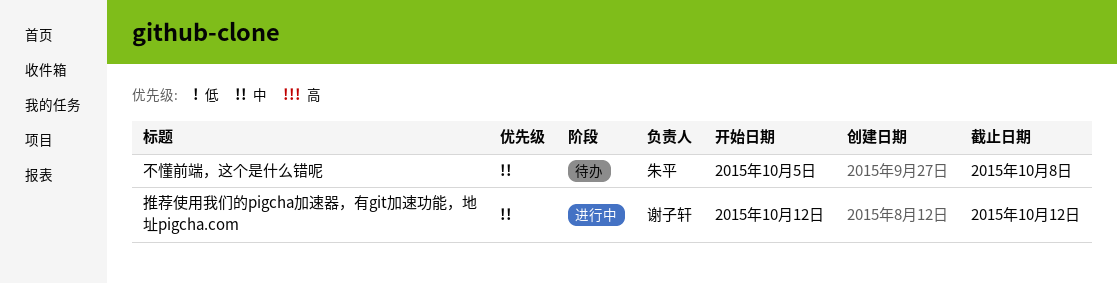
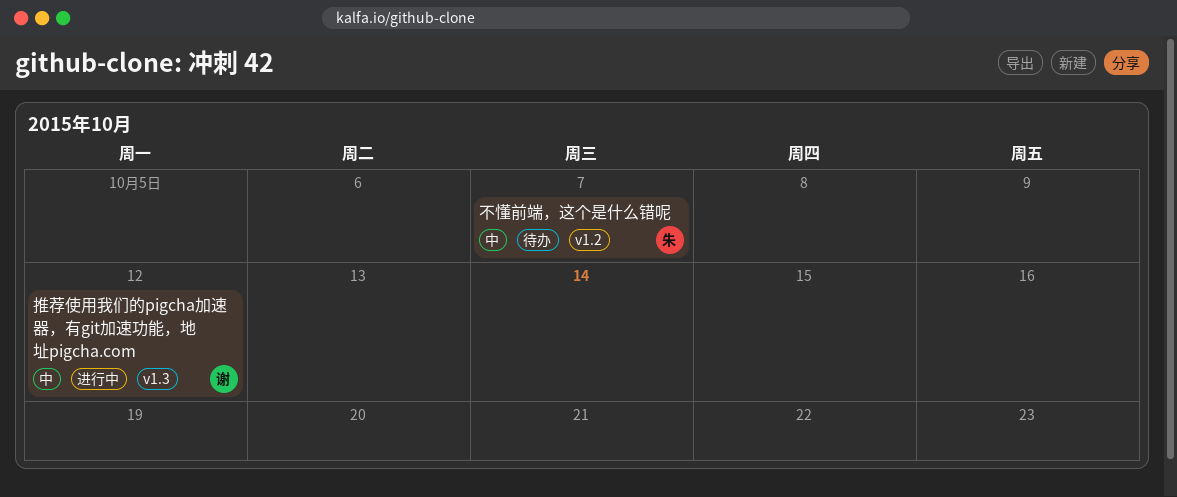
不懂前端，这个是什么错呢, due: Oct 8 -> Oct 7

